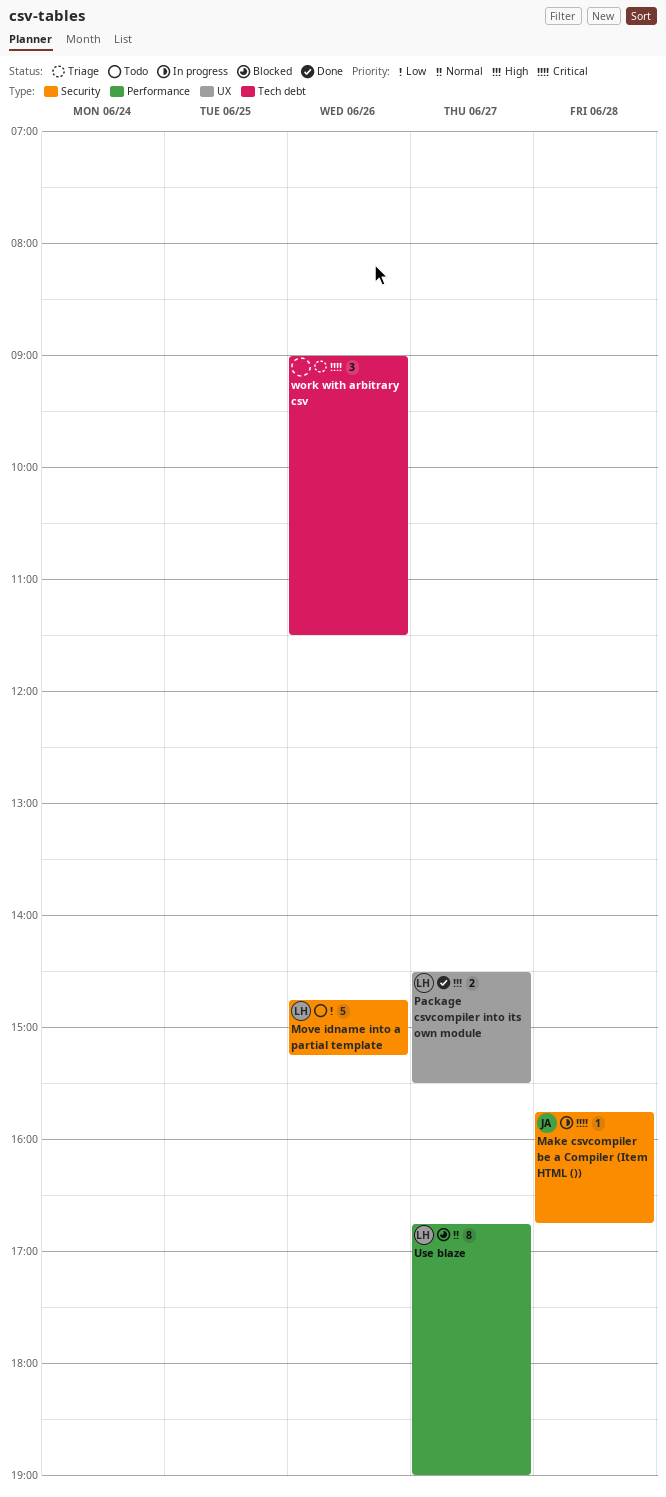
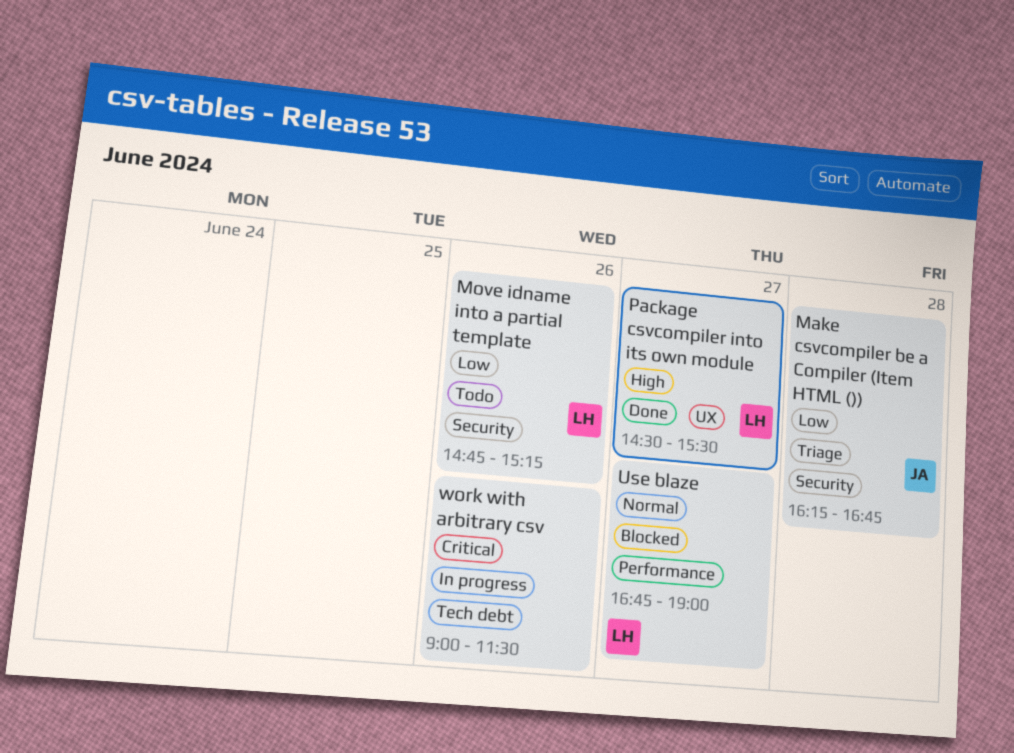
Make csvcompiler be a Compiler (Item HTML ()), status: In progress -> Triage
Make csvcompiler be a Compiler (Item HTML ()), priority: Critical -> Low
Make csvcompiler be a Compiler (Item HTML ()), begins: 15:45 -> 16:15
work with arbitrary csv, status: Triage -> In progress

